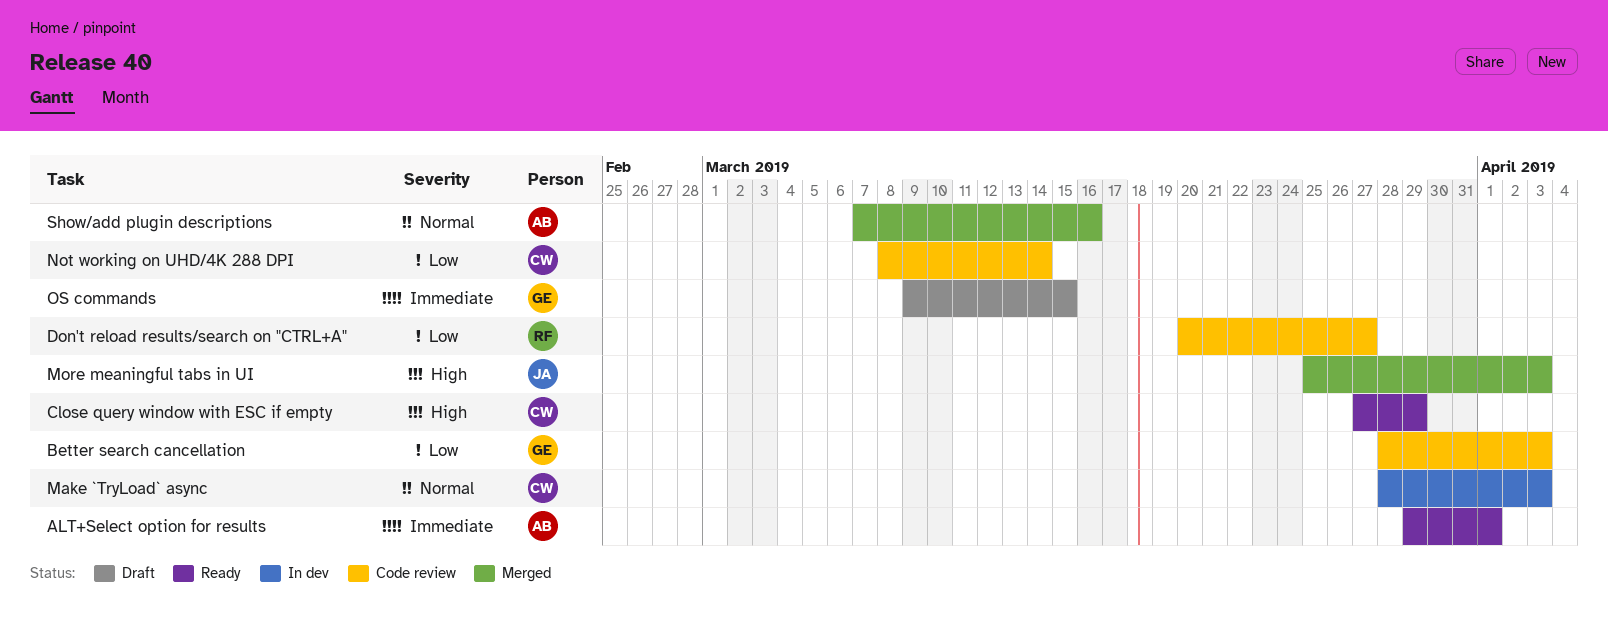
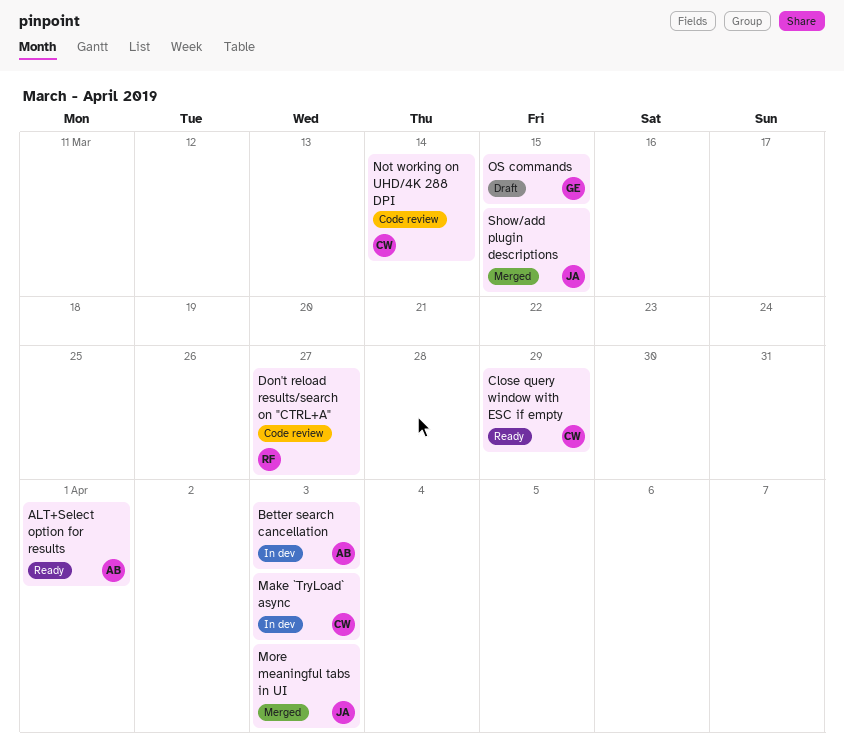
Better search cancellation, status: Code review -> In dev
Better search cancellation, owner: GE -> AB
Show/add plugin descriptions, owner: AB -> JA
Show/add plugin descriptions, due: Mar 16 -> Mar 15

